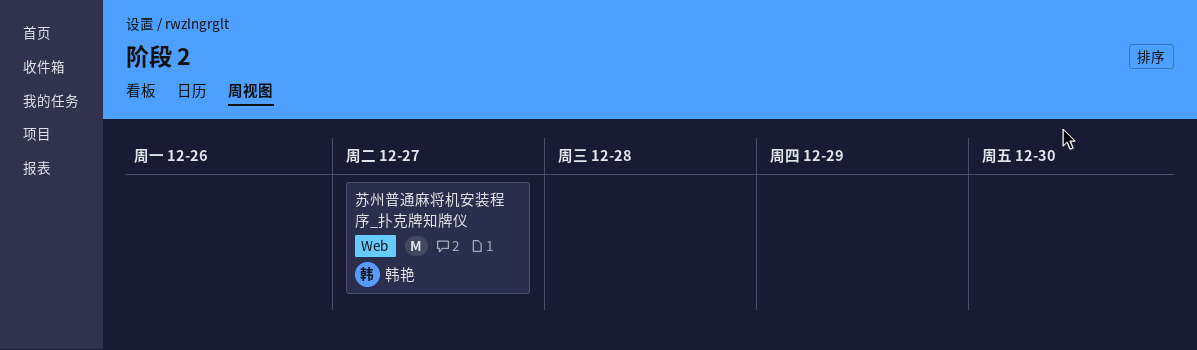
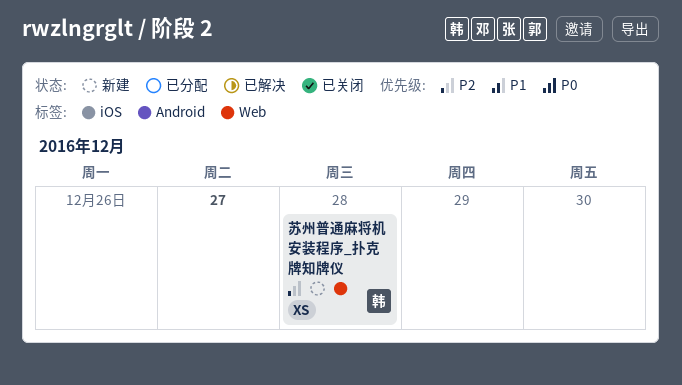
苏州普通麻将机安装程序_扑克牌知牌仪, estimate: M -> XS
苏州普通麻将机安装程序_扑克牌知牌仪, due: Dec 27 -> Dec 28

